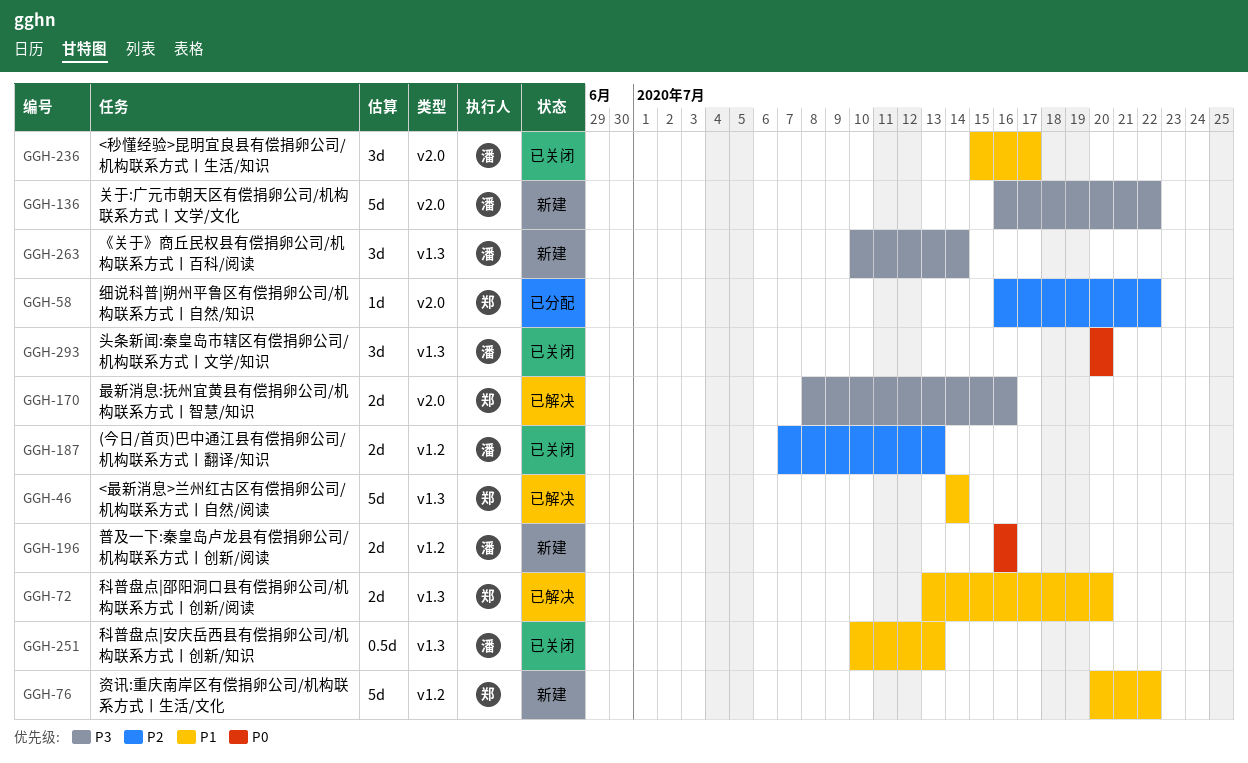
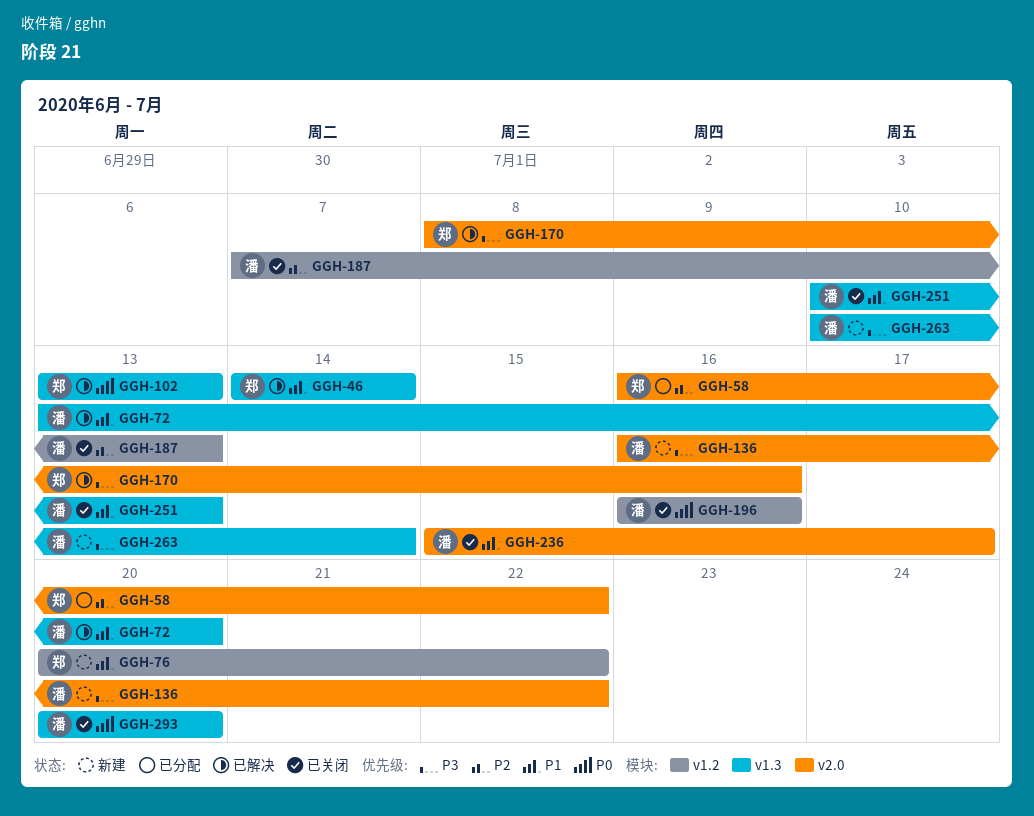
GGH-72, owner: 郑 -> 潘
GGH-102: none -> present
GGH-196, status: 新建 -> 已关闭

